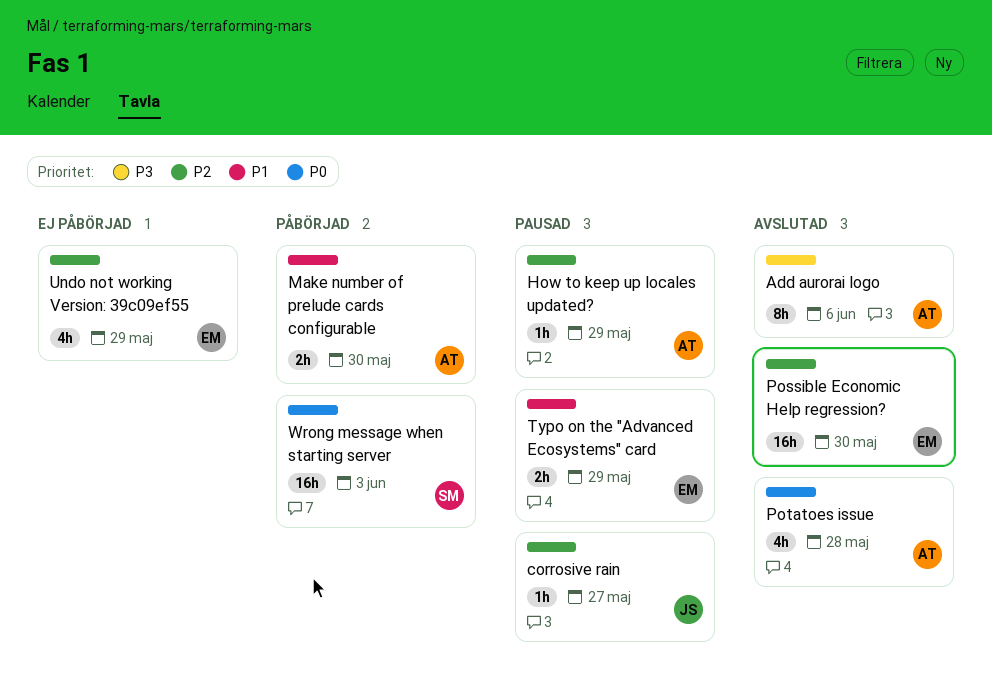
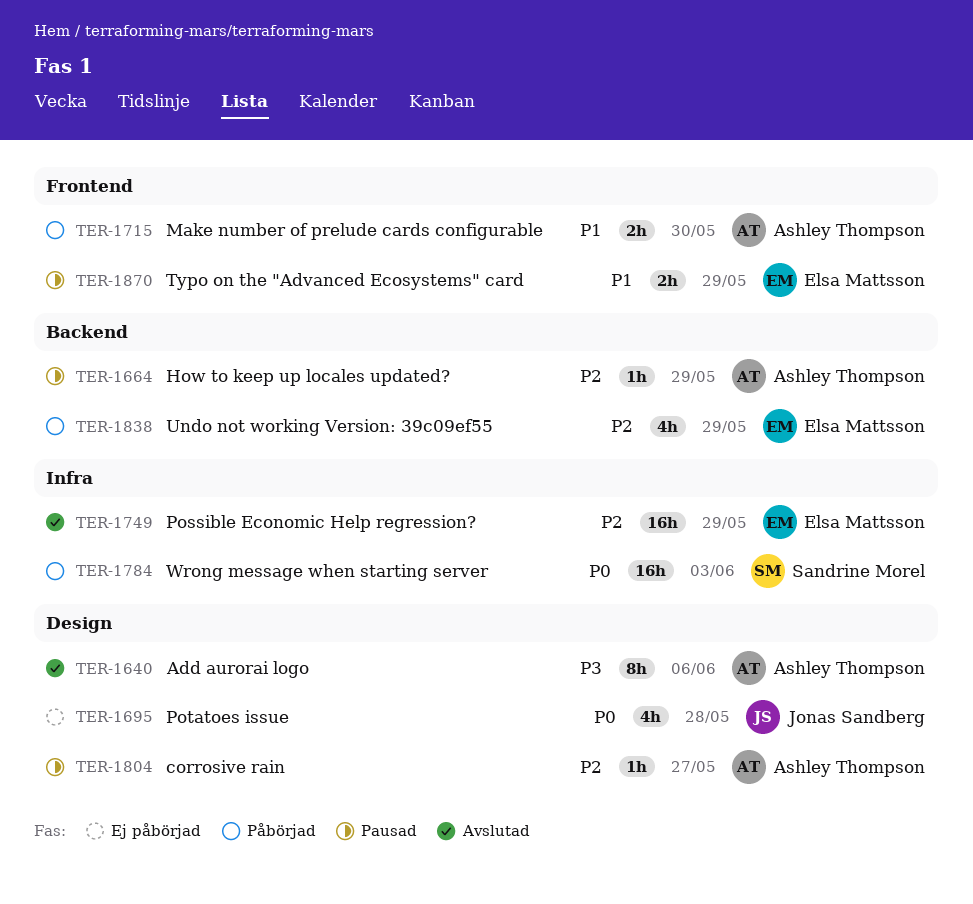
corrosive rain, owner: Jonas Sandberg -> Ashley Thompson
Possible Economic Help regression?, due: May 30 -> May 29
Potatoes issue, status: Avslutad -> Ej påbörjad
Potatoes issue, owner: Ashley Thompson -> Jonas Sandberg
Undo not working Version: 39c09ef55, status: Ej påbörjad -> Påbörjad

